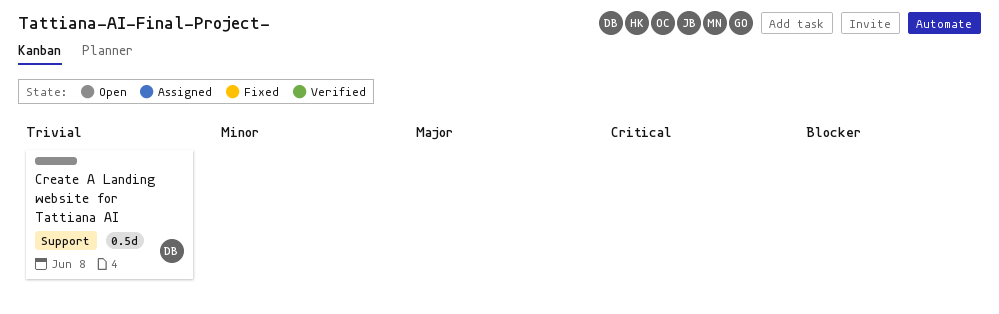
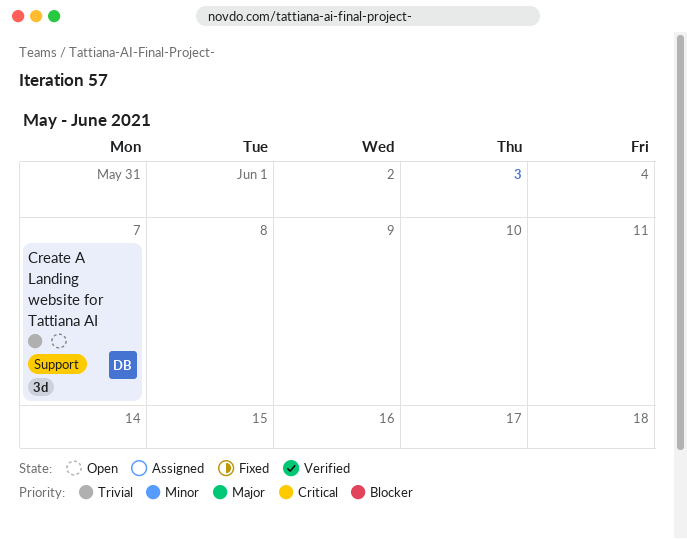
Create A Landing website for Tattiana AI, estimate: 0.5d -> 3d
Create A Landing website for Tattiana AI, due: Jun 8 -> Jun 7

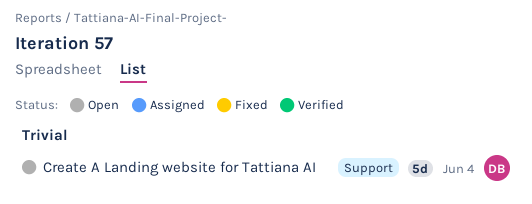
Create A Landing website for Tattiana AI, estimate: 3d -> 5d
Create A Landing website for Tattiana AI, due: Jun 7 -> Jun 4

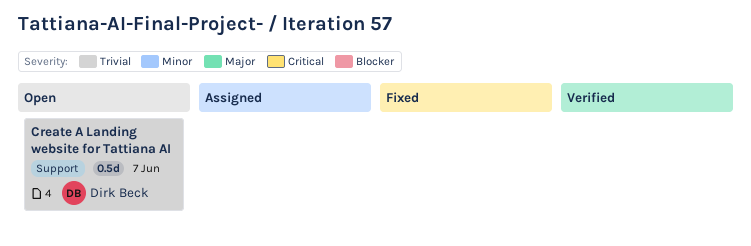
Create A Landing website for Tattiana AI, estimate: 5d -> 0.5d
Create A Landing website for Tattiana AI, due: Jun 4 -> Jun 7

